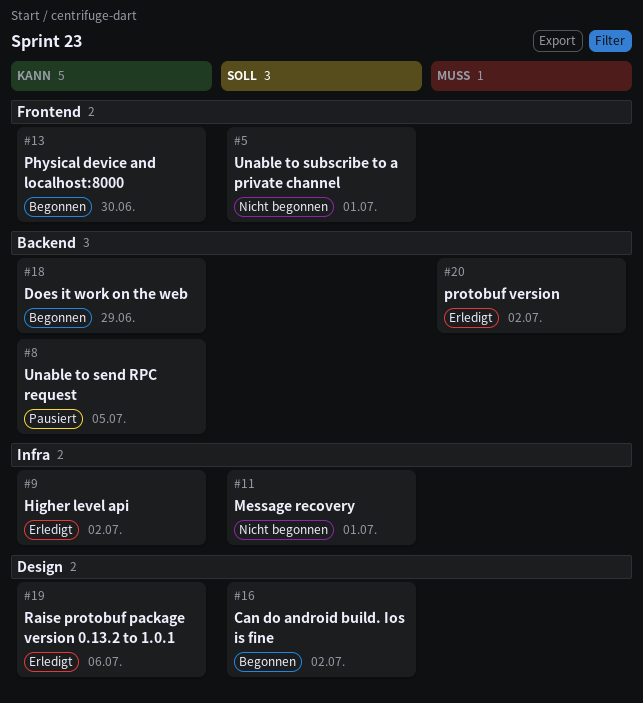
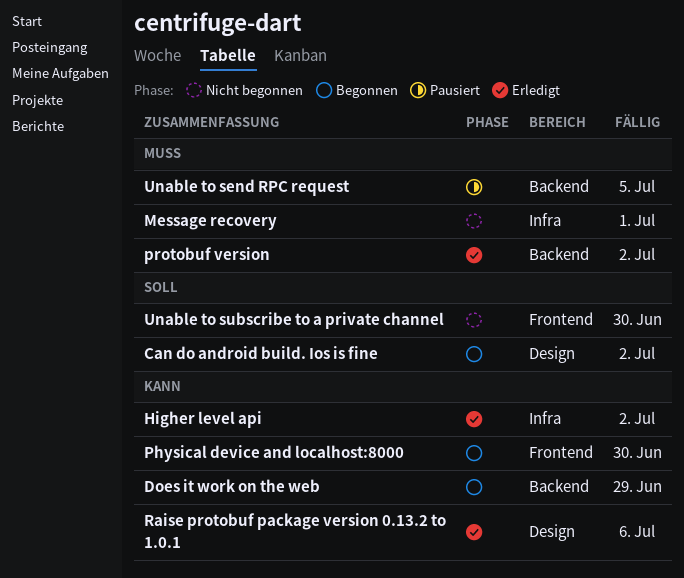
Message recovery, priority: Soll -> Muss
Unable to send RPC request, priority: Kann -> Muss
Unable to subscribe to a private channel, due: Jul 1 -> Jun 30

